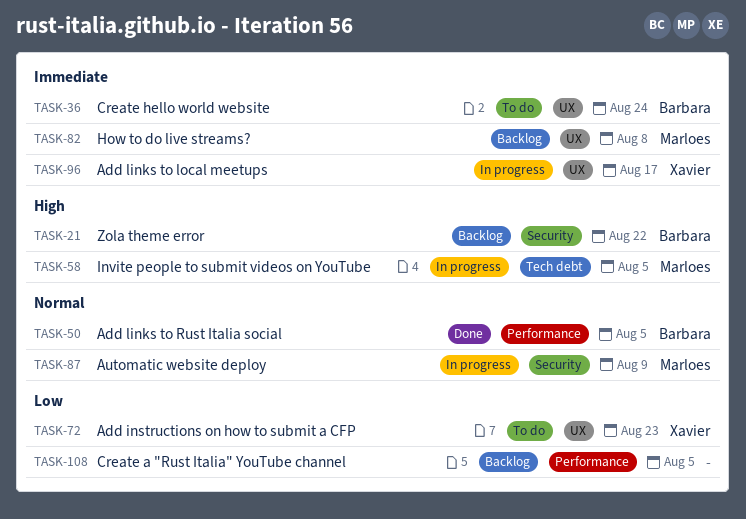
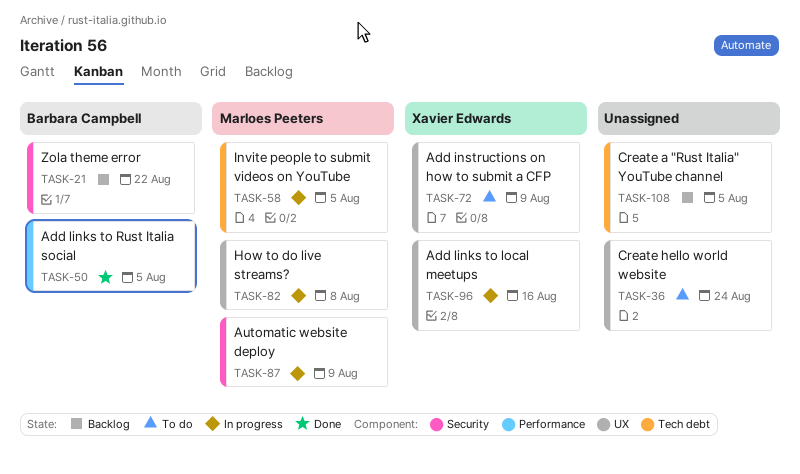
TASK-36, owner: Barbara Campbell -> none
TASK-72, due: Aug 23 -> Aug 9
TASK-82, status: Backlog -> In progress
TASK-96, due: Aug 17 -> Aug 16
TASK-108, label: Performance -> Tech debt

